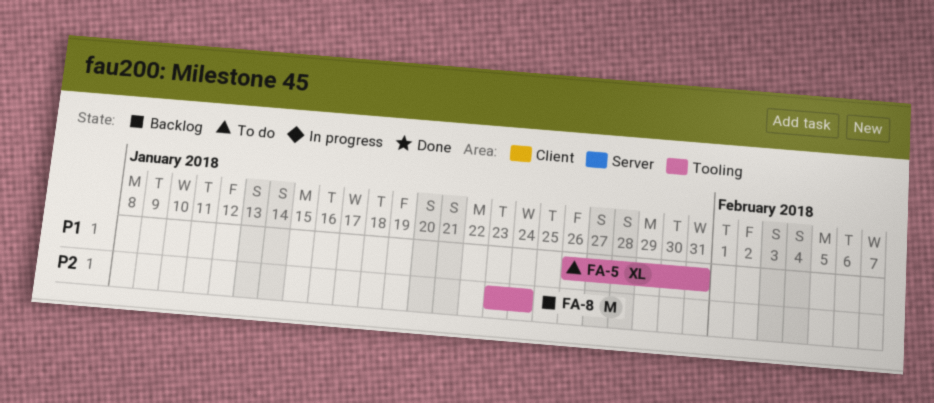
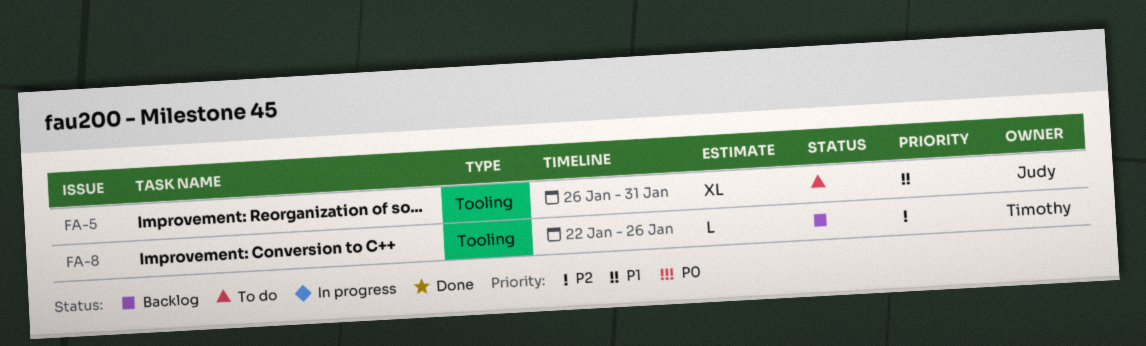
FA-8, estimate: M -> L
FA-8, start: Jan 23 -> Jan 22
FA-8, due: Jan 24 -> Jan 26

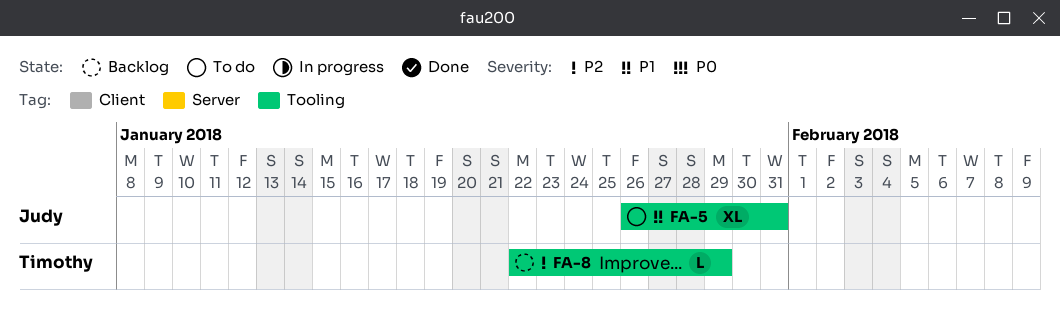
FA-8, due: Jan 26 -> Jan 29

